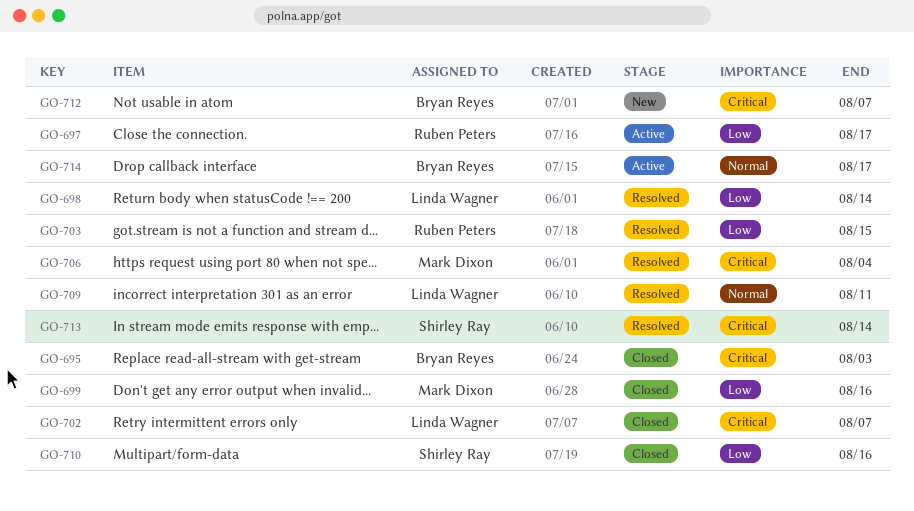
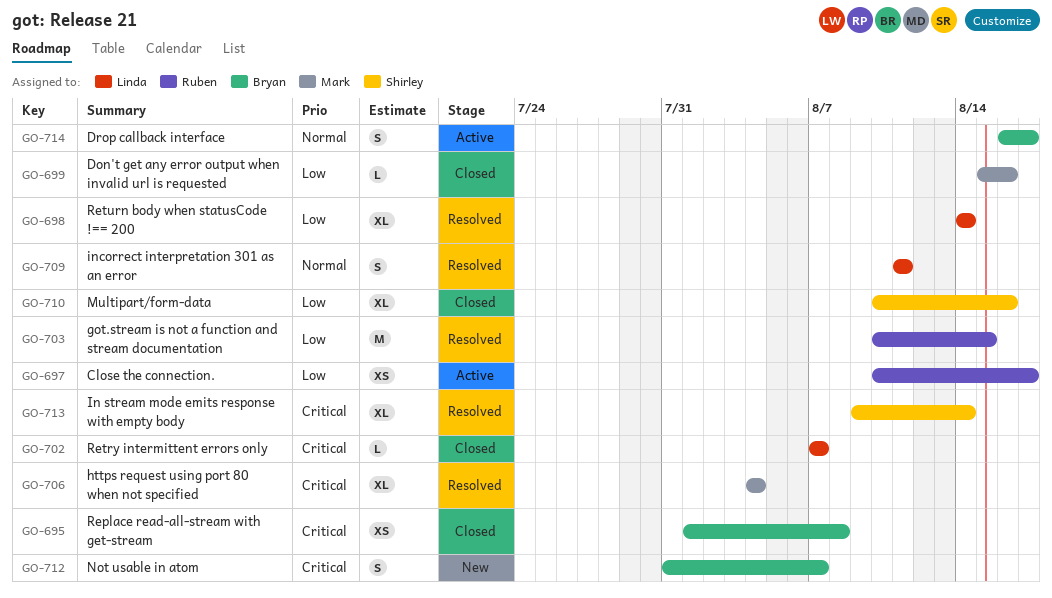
GO-695, due: Aug 3 -> Aug 8

